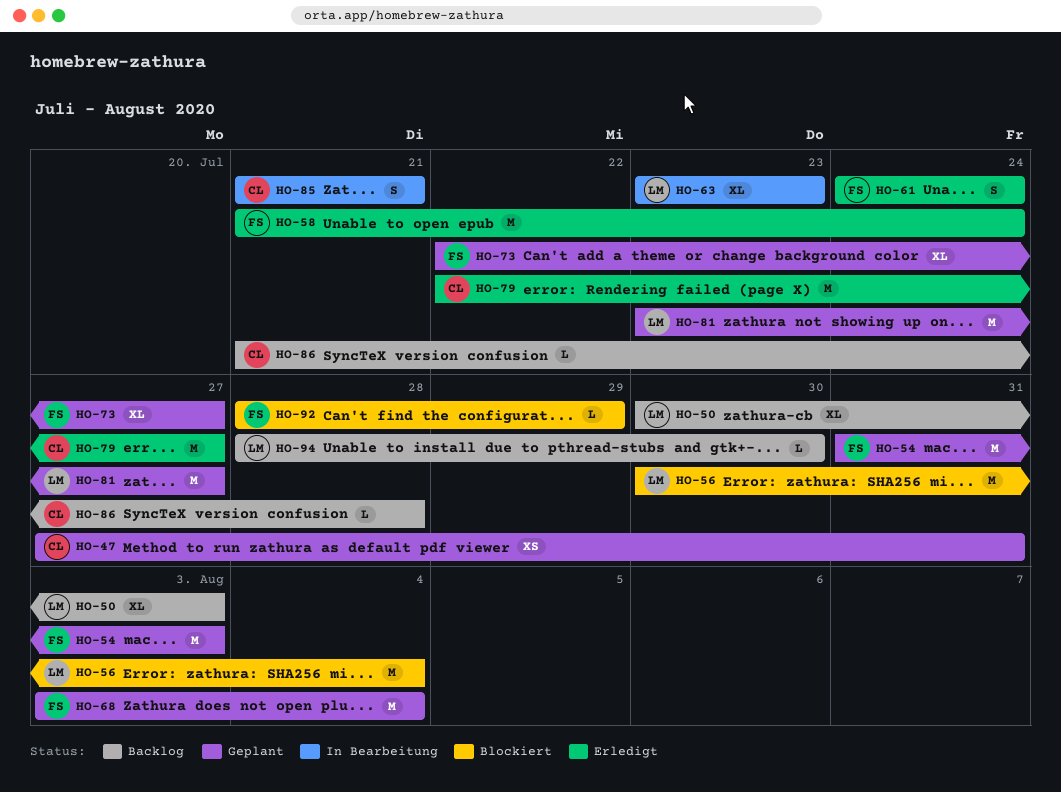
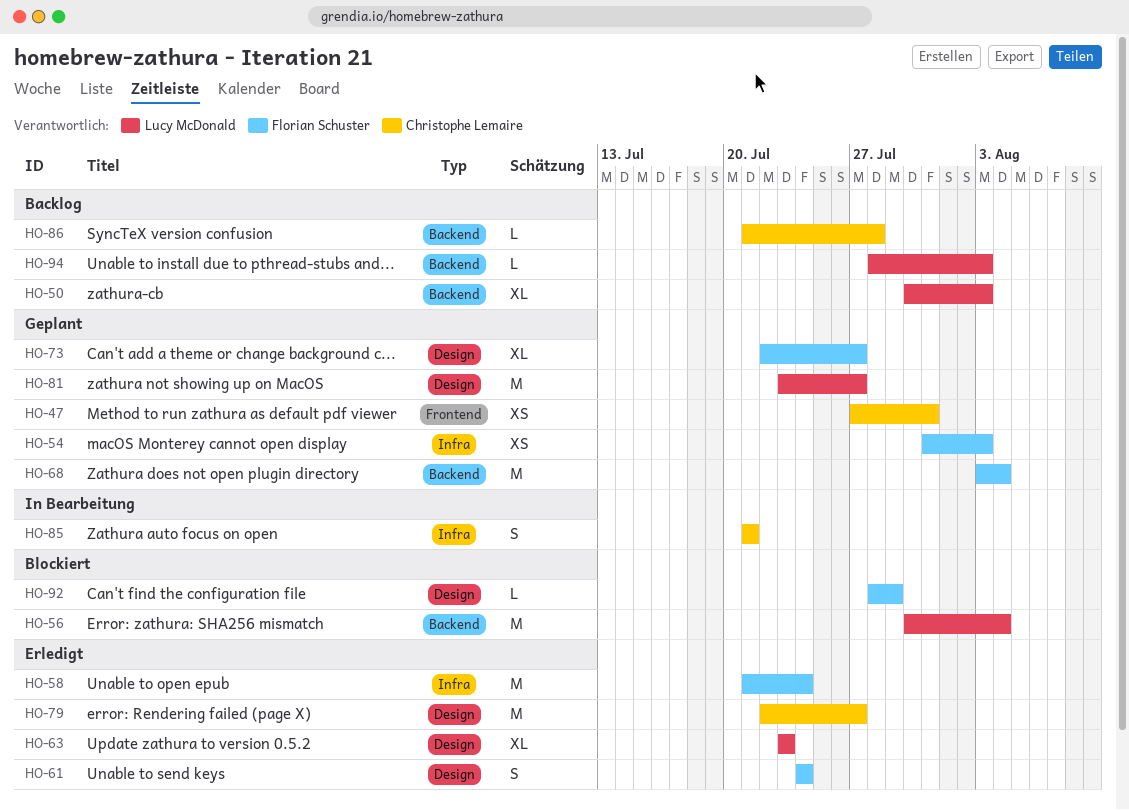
HO-54, estimate: M -> XS
HO-63, status: In Bearbeitung -> Erledigt
HO-94, due: Jul 30 -> Aug 3

